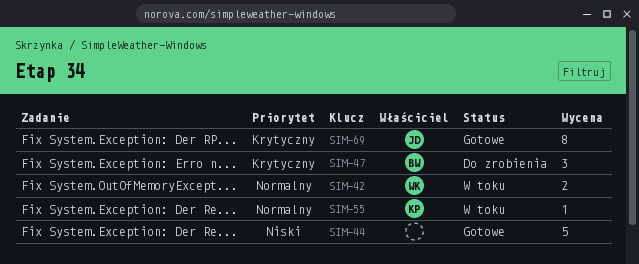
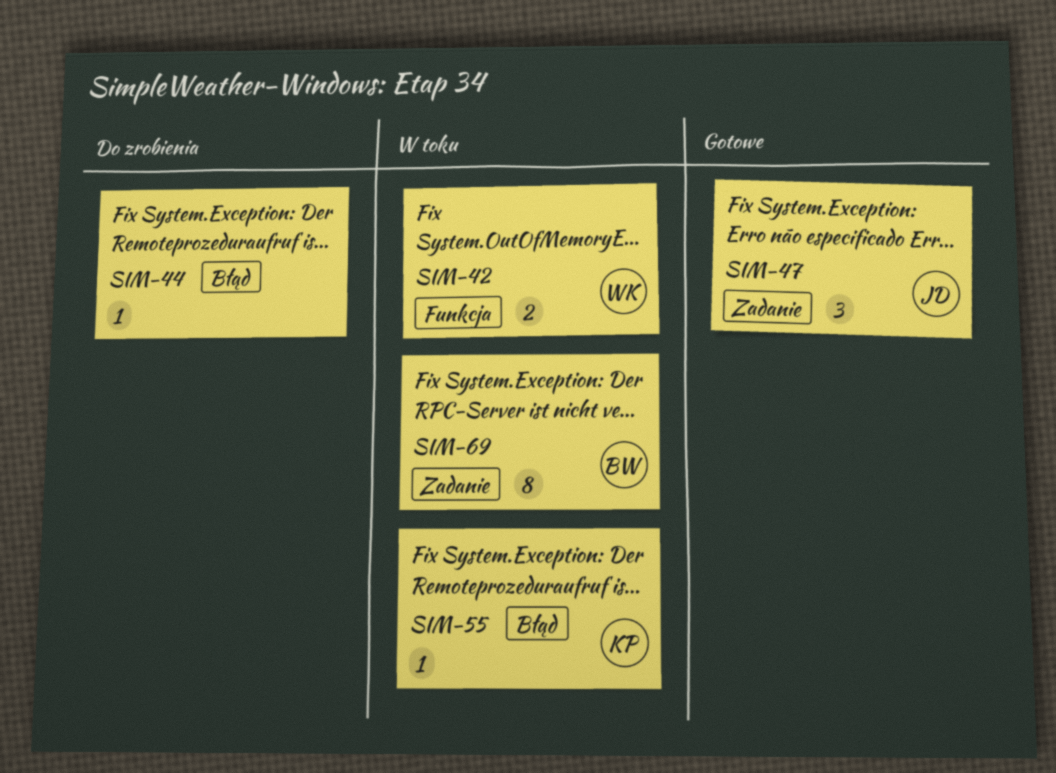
SIM-44, status: Gotowe -> Do zrobienia
SIM-44, estimate: 5 -> 1
SIM-47, status: Do zrobienia -> Gotowe
SIM-47, owner: BW -> JD
SIM-69, status: Gotowe -> W toku
SIM-69, owner: JD -> BW

